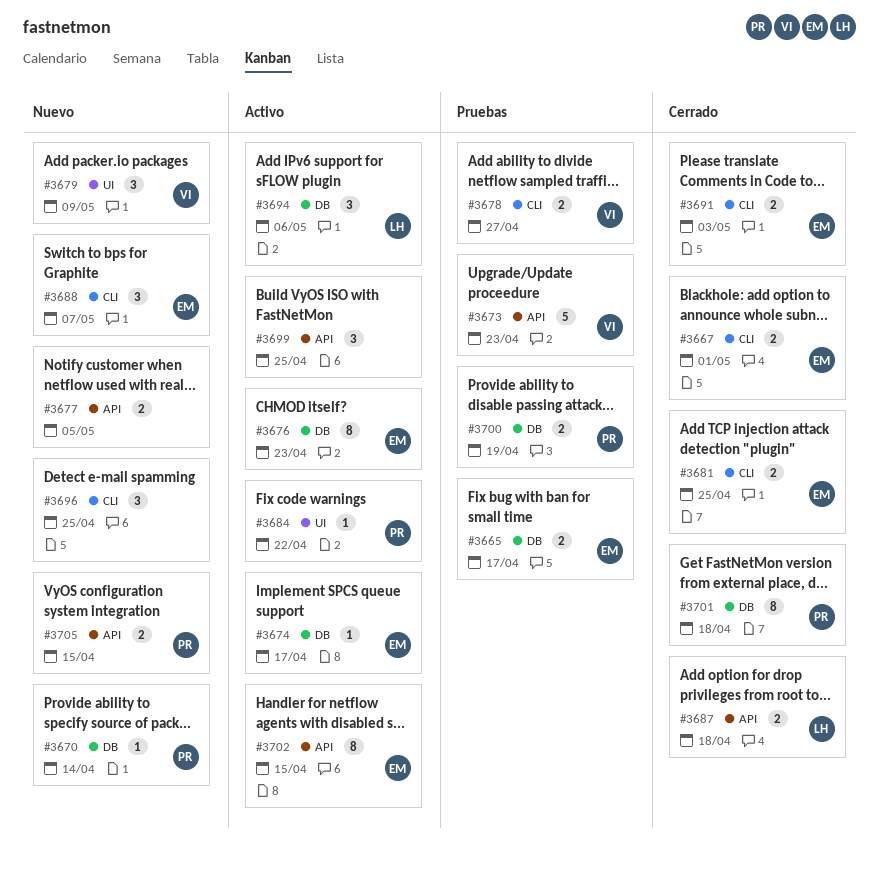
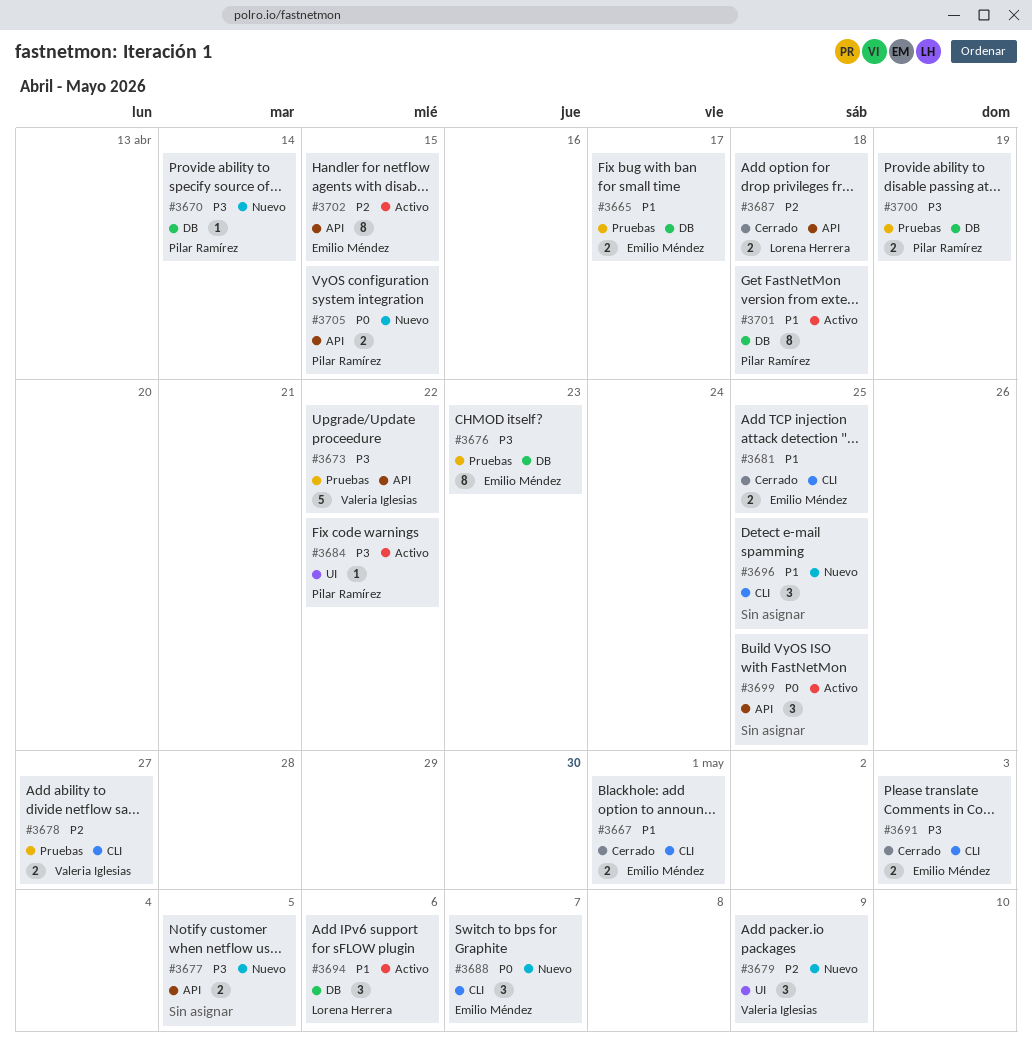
#3673, due: Apr 23 -> Apr 22
#3674: present -> none
#3676, status: Activo -> Pruebas
#3701, status: Cerrado -> Activo

